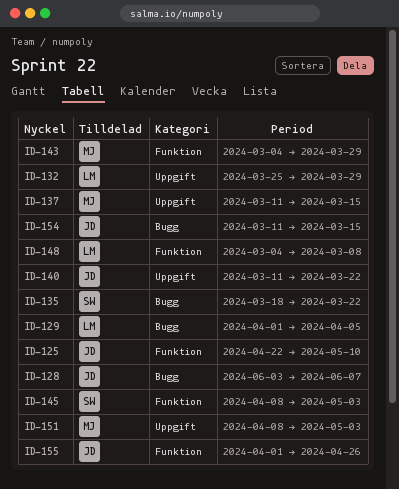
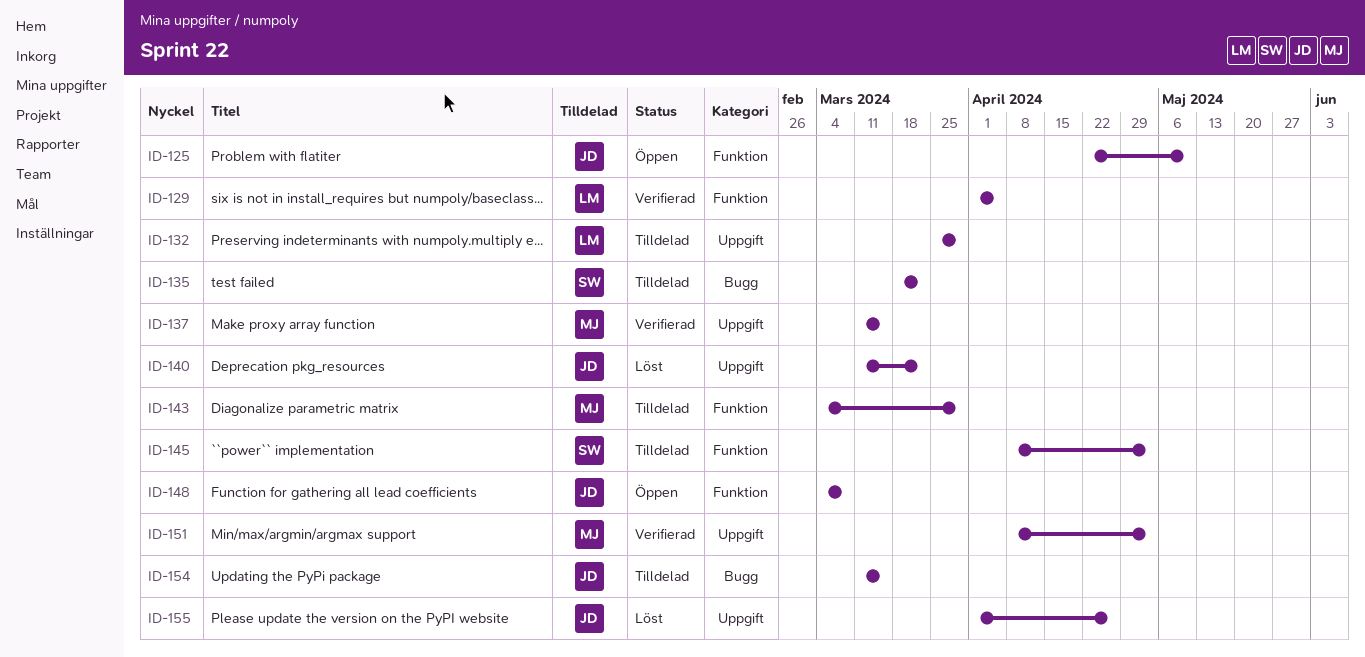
ID-128: present -> none
ID-129, label: Bugg -> Funktion
ID-148, owner: LM -> JD
ID-155, label: Funktion -> Uppgift

